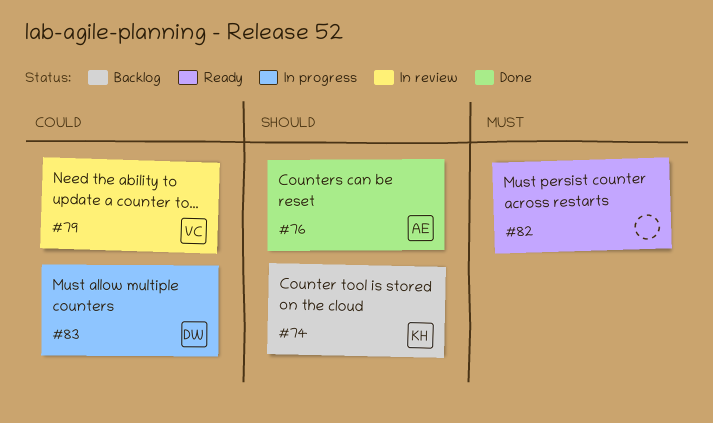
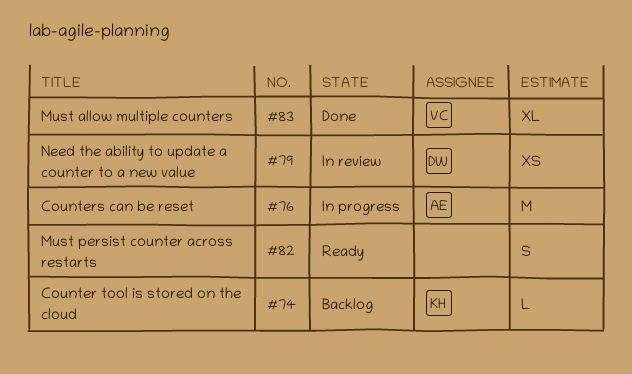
#76, status: Done -> In progress
#79, owner: VC -> DW
#83, status: In progress -> Done
#83, owner: DW -> VC

